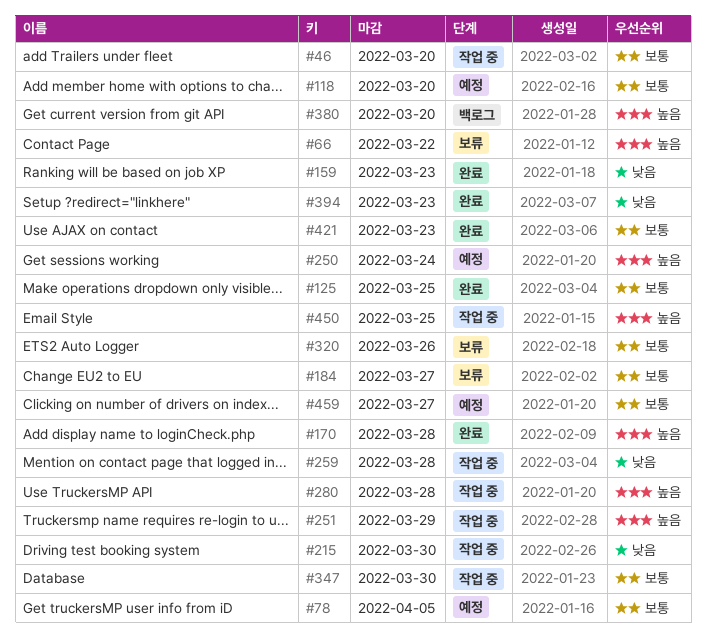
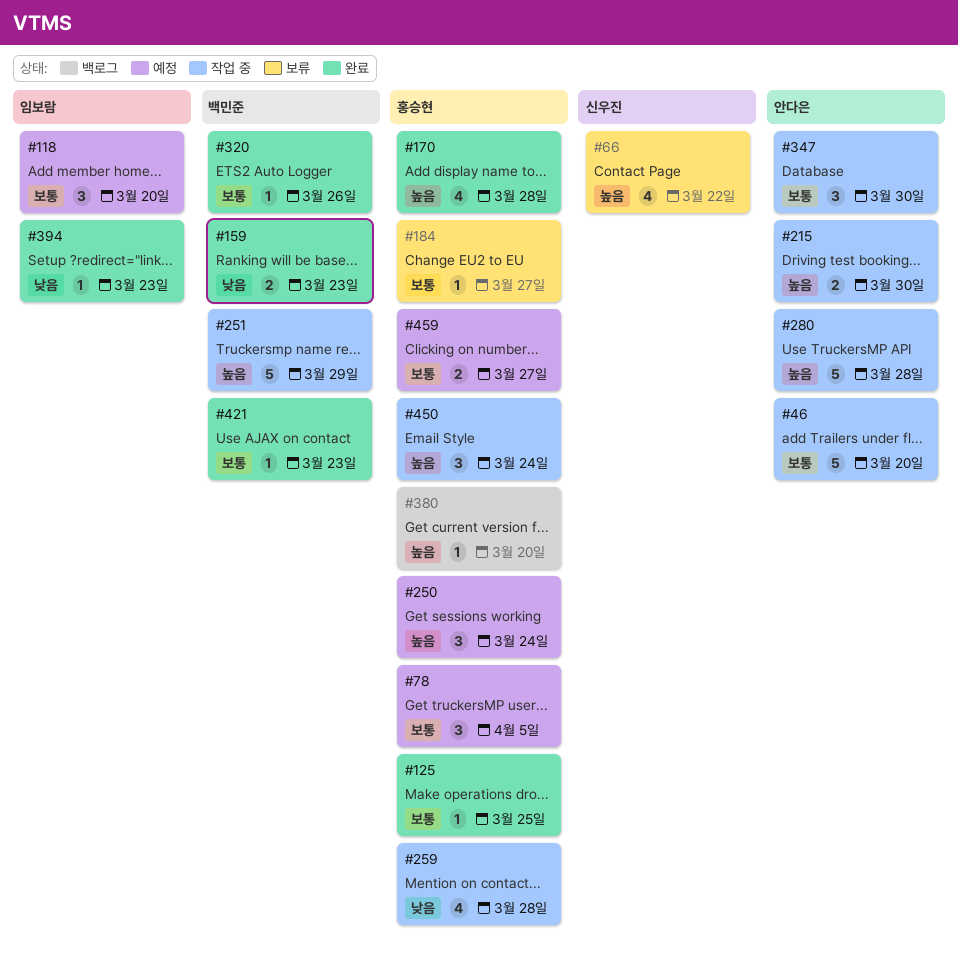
#215, priority: 낮음 -> 높음
#320, status: 보류 -> 완료
#450, due: Mar 25 -> Mar 24

